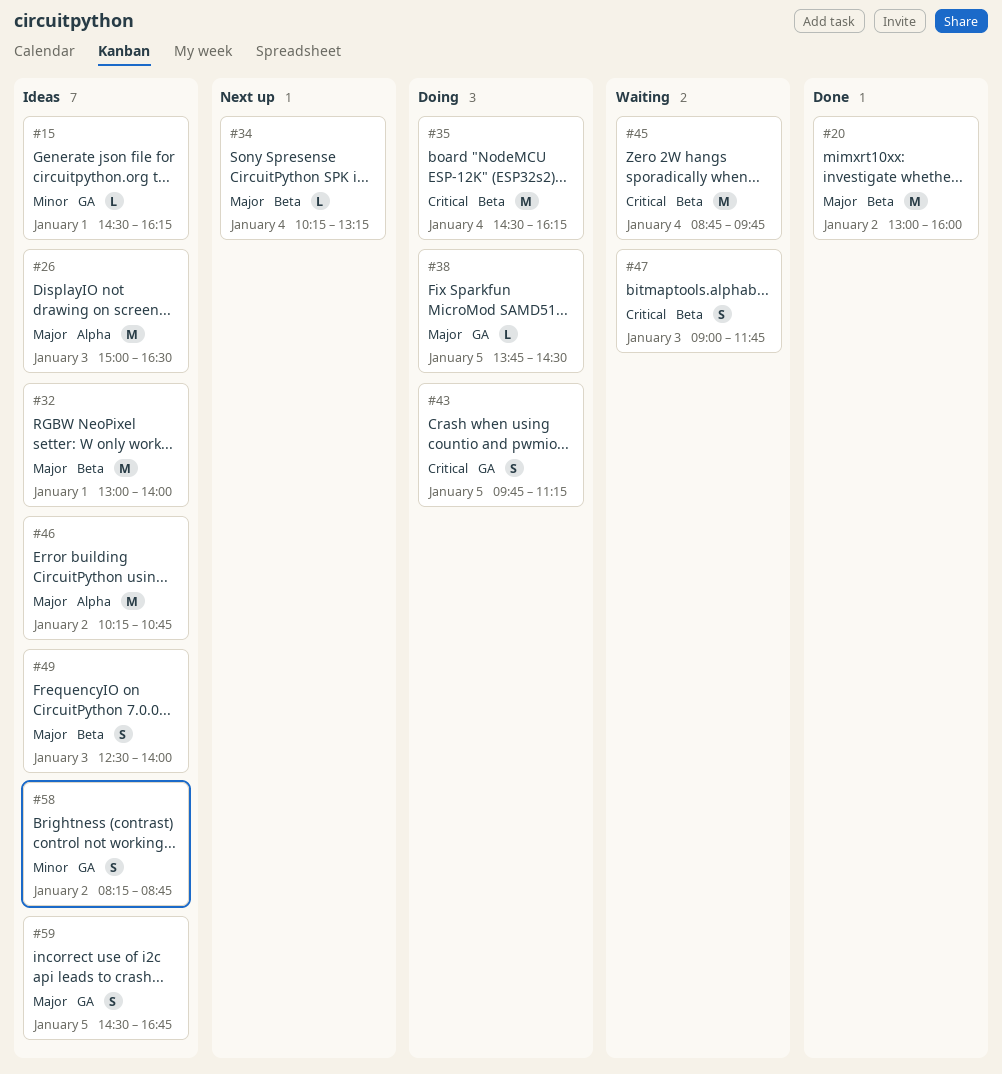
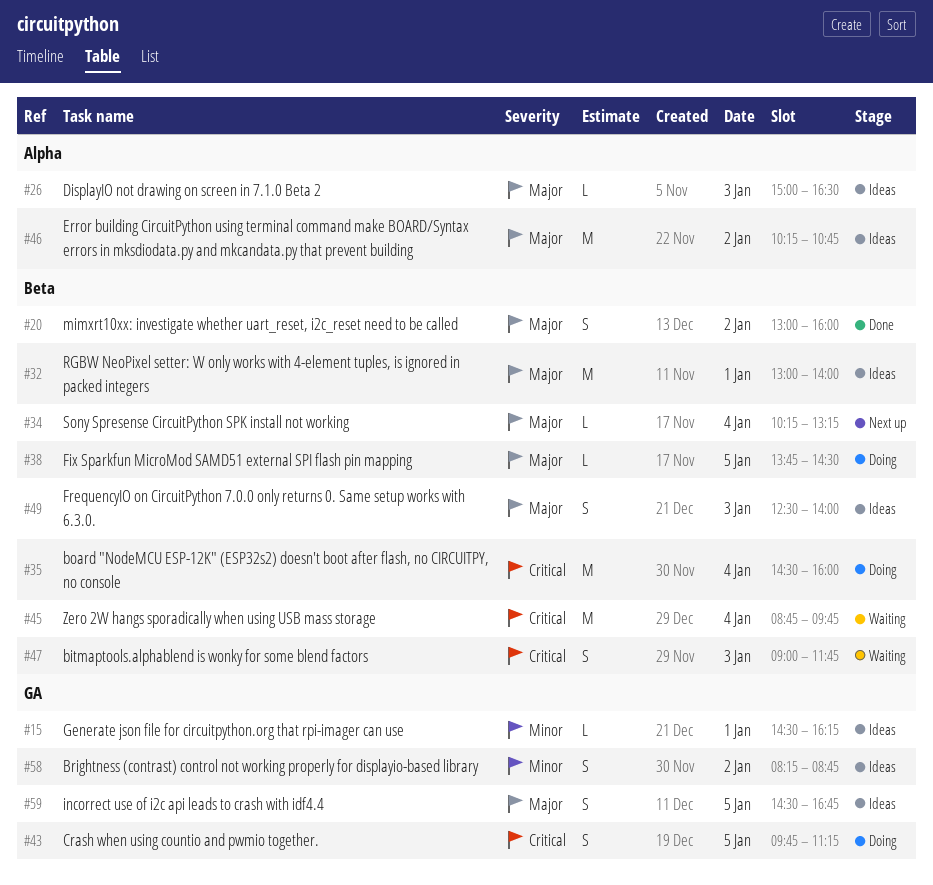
#20, estimate: M -> S
#26, estimate: M -> L
#35, ends: 16:15 -> 16:00
#38, label: GA -> Beta

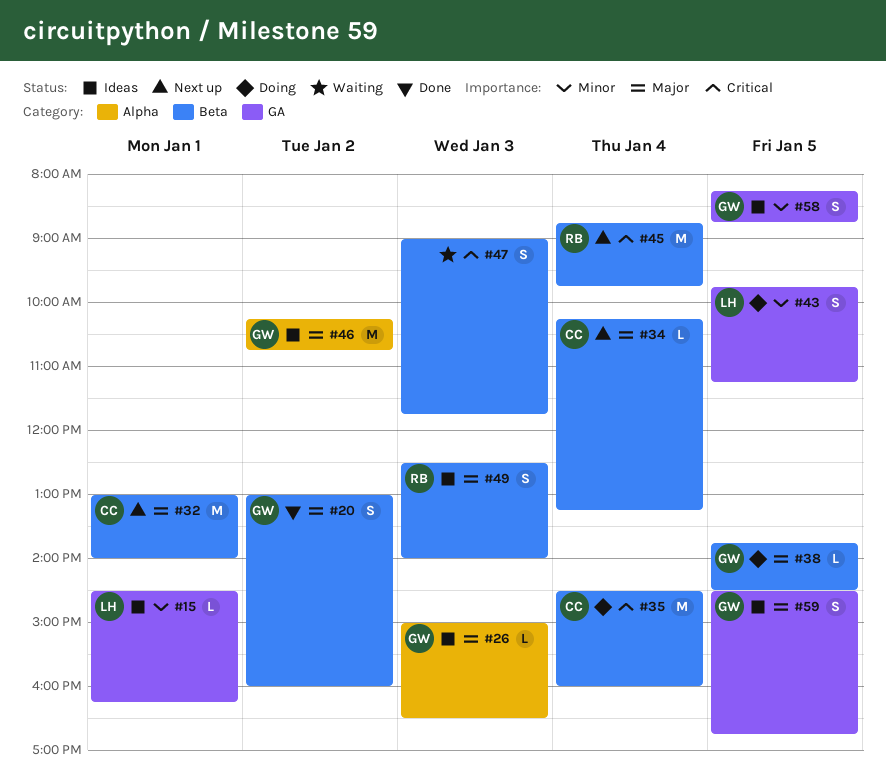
#32, status: Ideas -> Next up
#43, priority: Critical -> Minor
#45, status: Waiting -> Next up
#58, day: Jan 2 -> Jan 5

